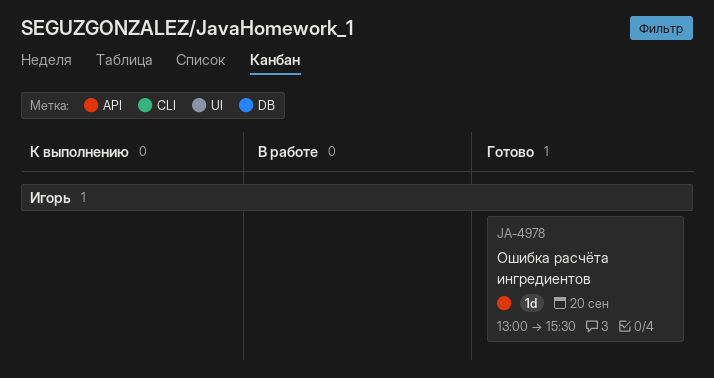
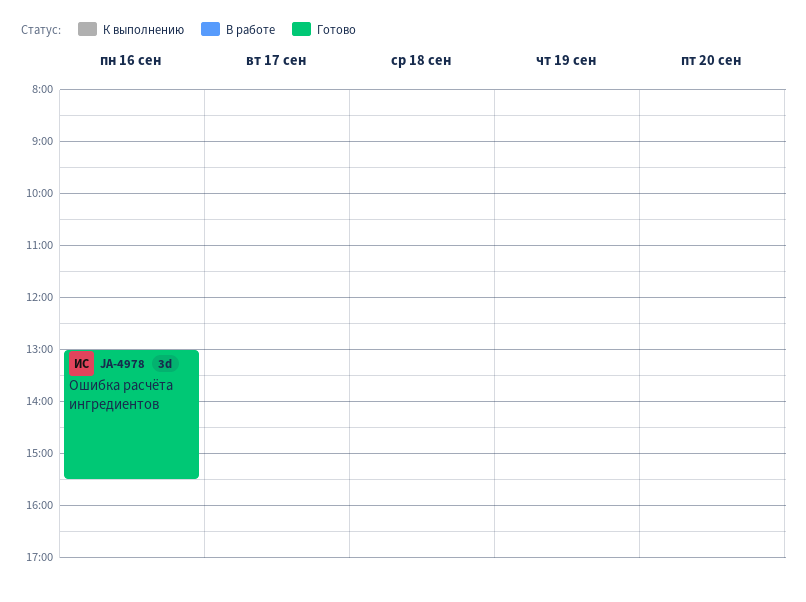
JA-4978, estimate: 1d -> 3d
JA-4978, day: Sep 20 -> Sep 16

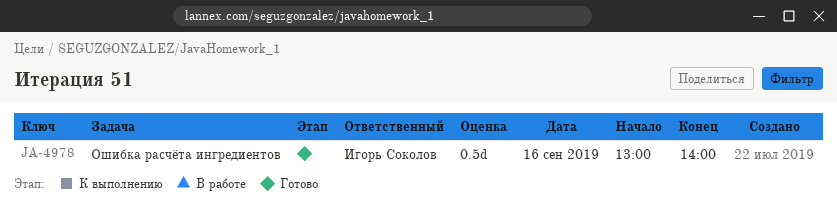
JA-4978, estimate: 3d -> 0.5d
JA-4978, ends: 15:30 -> 14:00

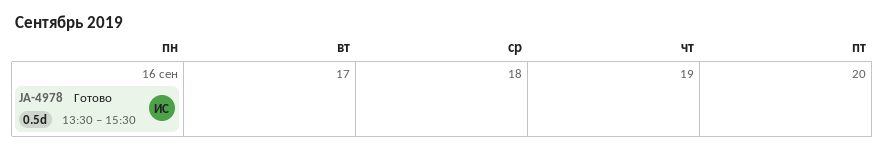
JA-4978, begins: 13:00 -> 13:30
JA-4978, ends: 14:00 -> 15:30

